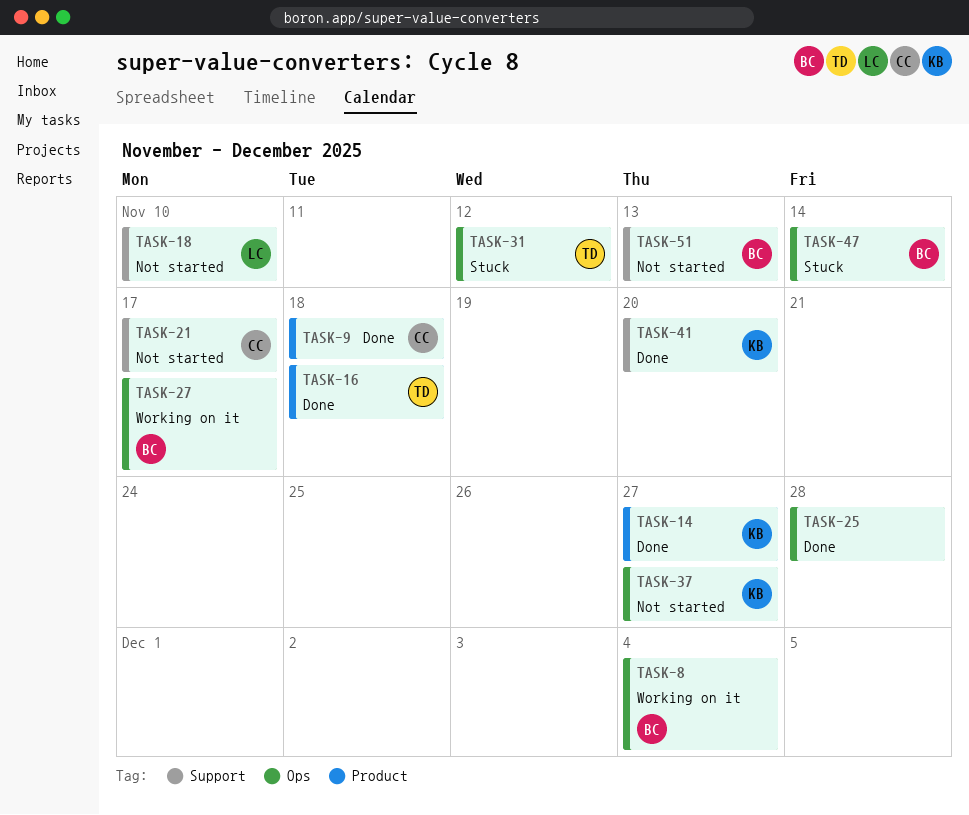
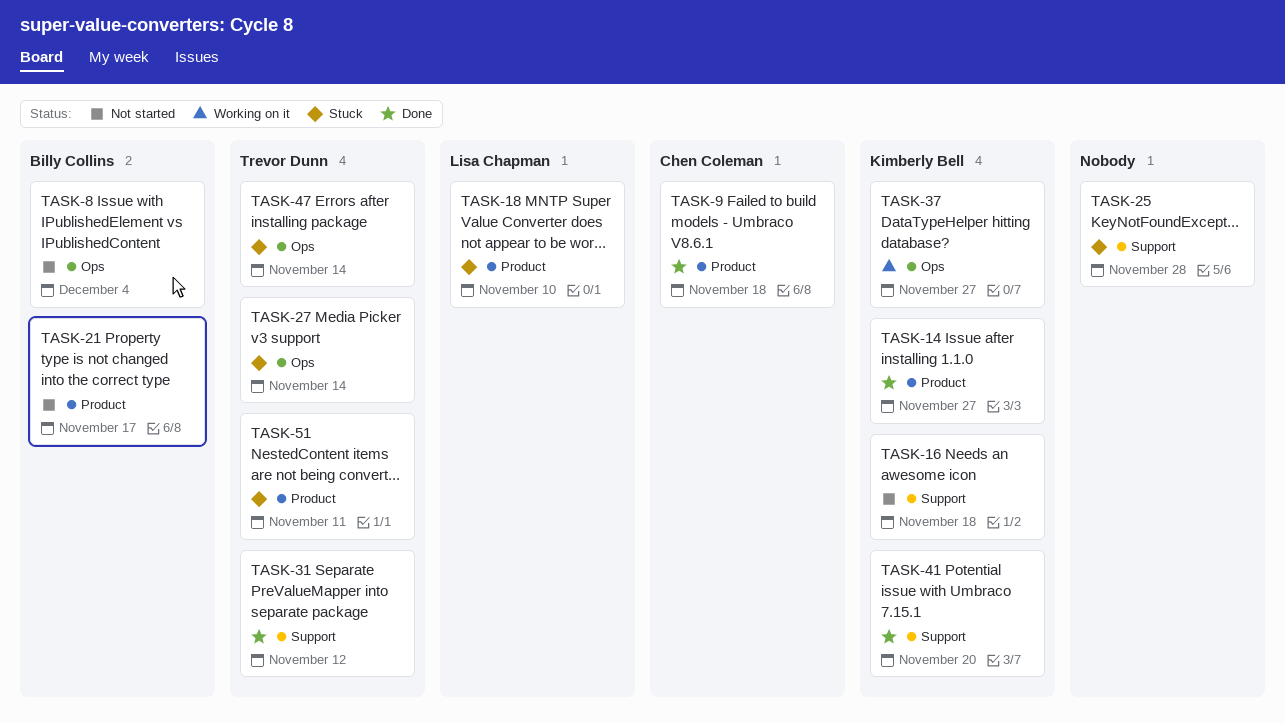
TASK-8, status: Working on it -> Not started
TASK-16, status: Done -> Not started
TASK-16, owner: Trevor Dunn -> Kimberly Bell
TASK-16, label: Product -> Support
TASK-18, status: Not started -> Stuck
TASK-18, label: Support -> Product
TASK-21, owner: Chen Coleman -> Billy Collins
TASK-21, label: Support -> Product
TASK-25, status: Done -> Stuck
TASK-25, label: Ops -> Support
TASK-27, status: Working on it -> Stuck
TASK-27, owner: Billy Collins -> Trevor Dunn
TASK-27, due: Nov 17 -> Nov 14
TASK-31, status: Stuck -> Done
TASK-31, label: Ops -> Support
TASK-37, status: Not started -> Working on it
TASK-47, owner: Billy Collins -> Trevor Dunn
TASK-51, status: Not started -> Stuck
TASK-51, owner: Billy Collins -> Trevor Dunn
TASK-51, label: Support -> Product
TASK-51, due: Nov 13 -> Nov 11

